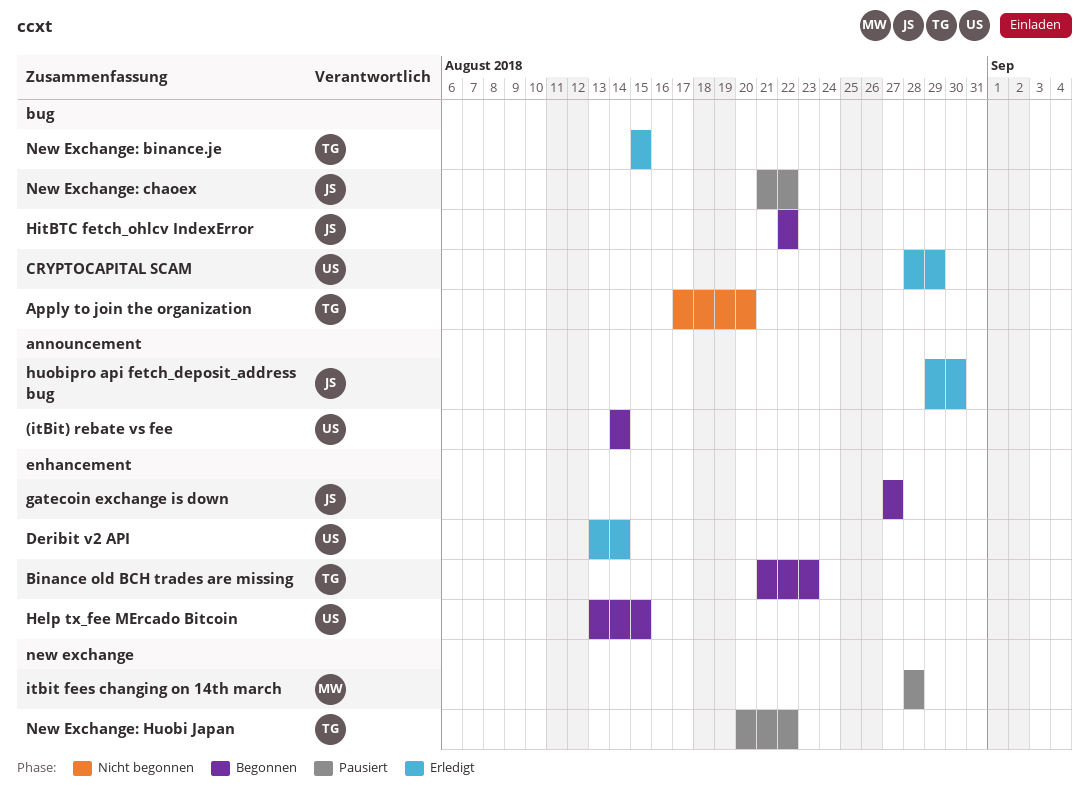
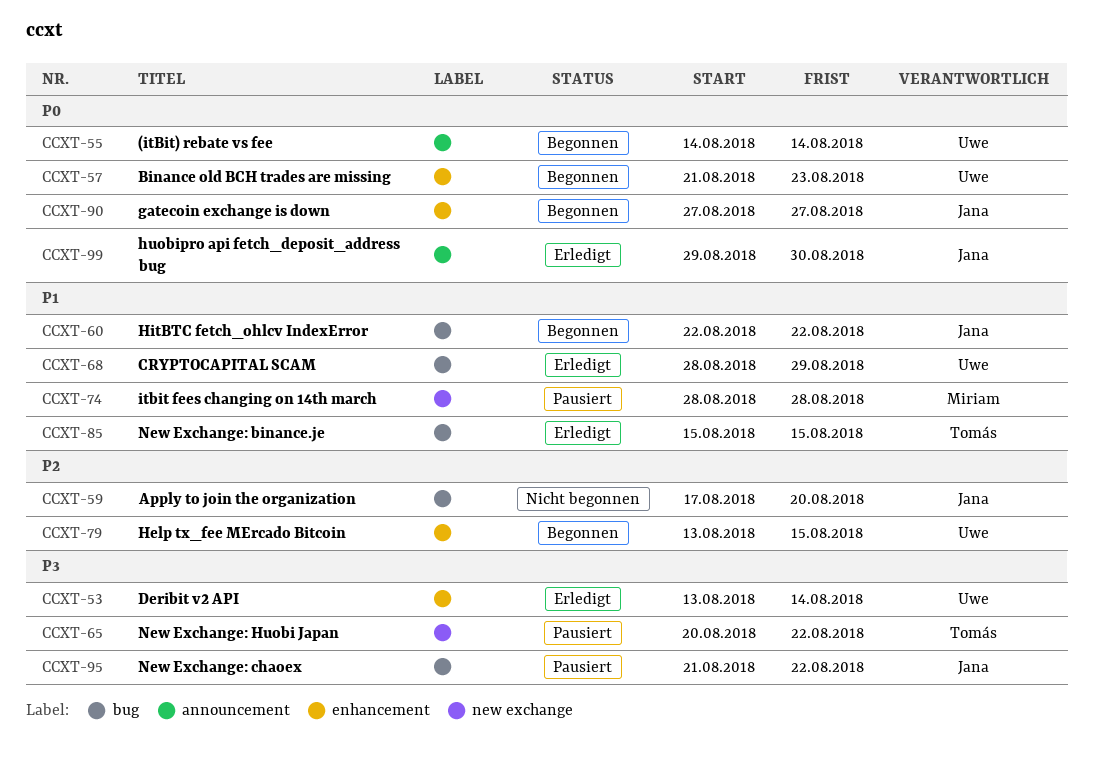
Apply to join the organization, owner: Tomás -> Jana
Binance old BCH trades are missing, owner: Tomás -> Uwe

